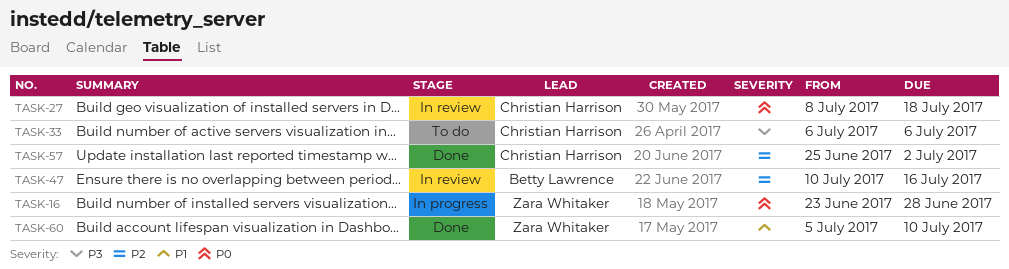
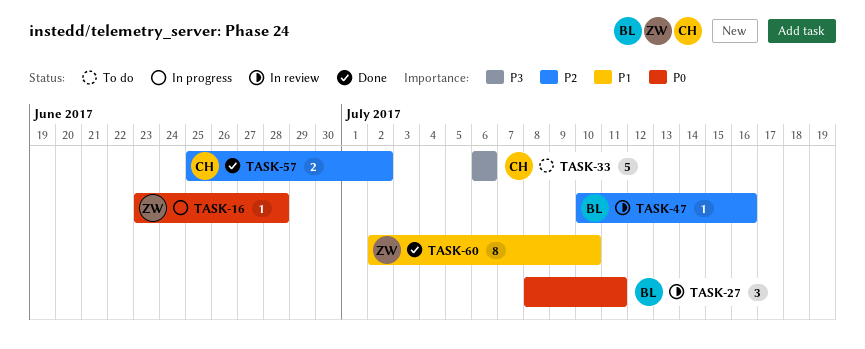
TASK-27, owner: Christian Harrison -> Betty Lawrence
TASK-27, due: Jul 18 -> Jul 11
TASK-60, start: Jul 5 -> Jul 2

